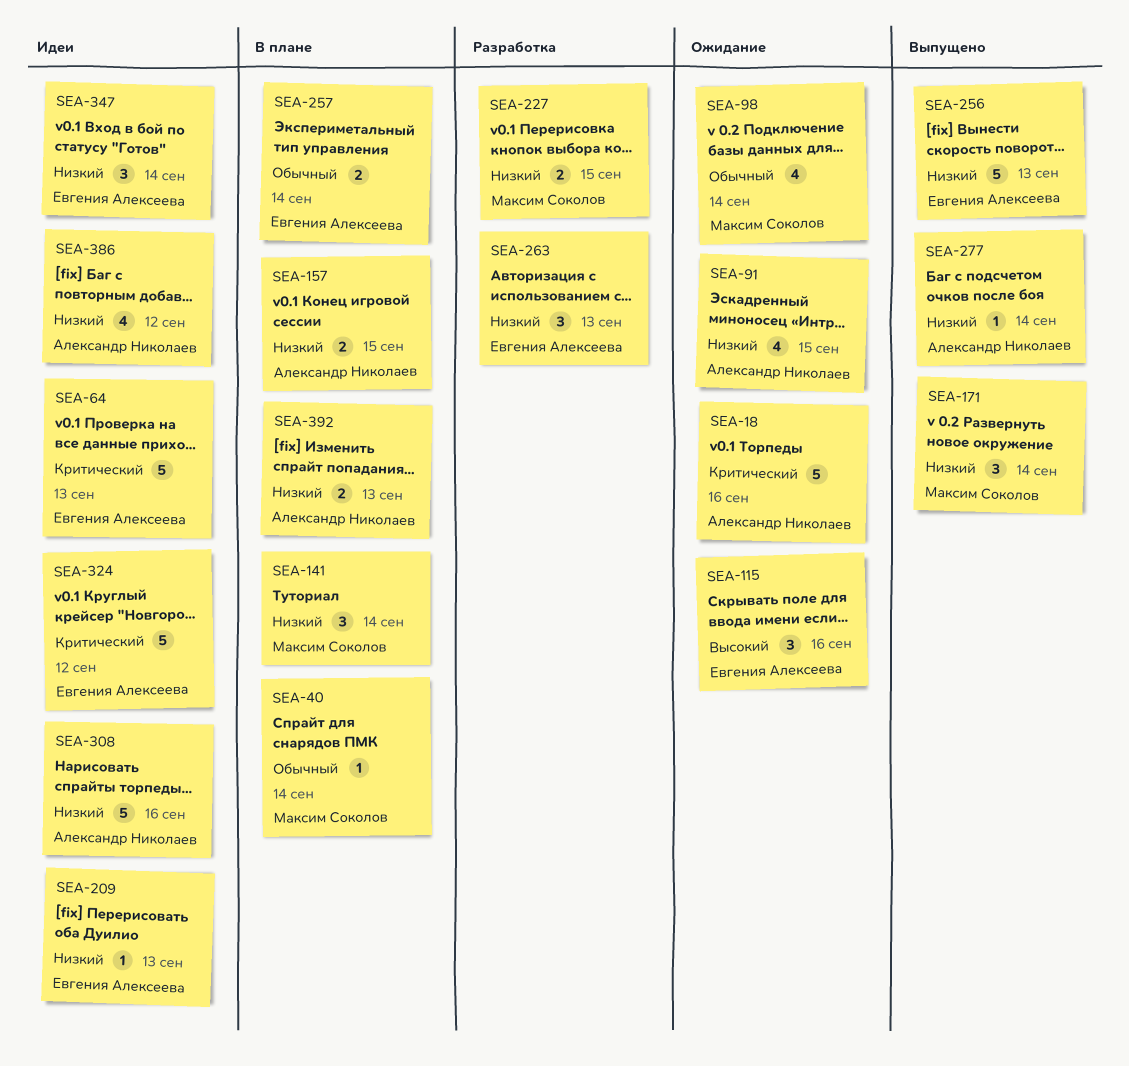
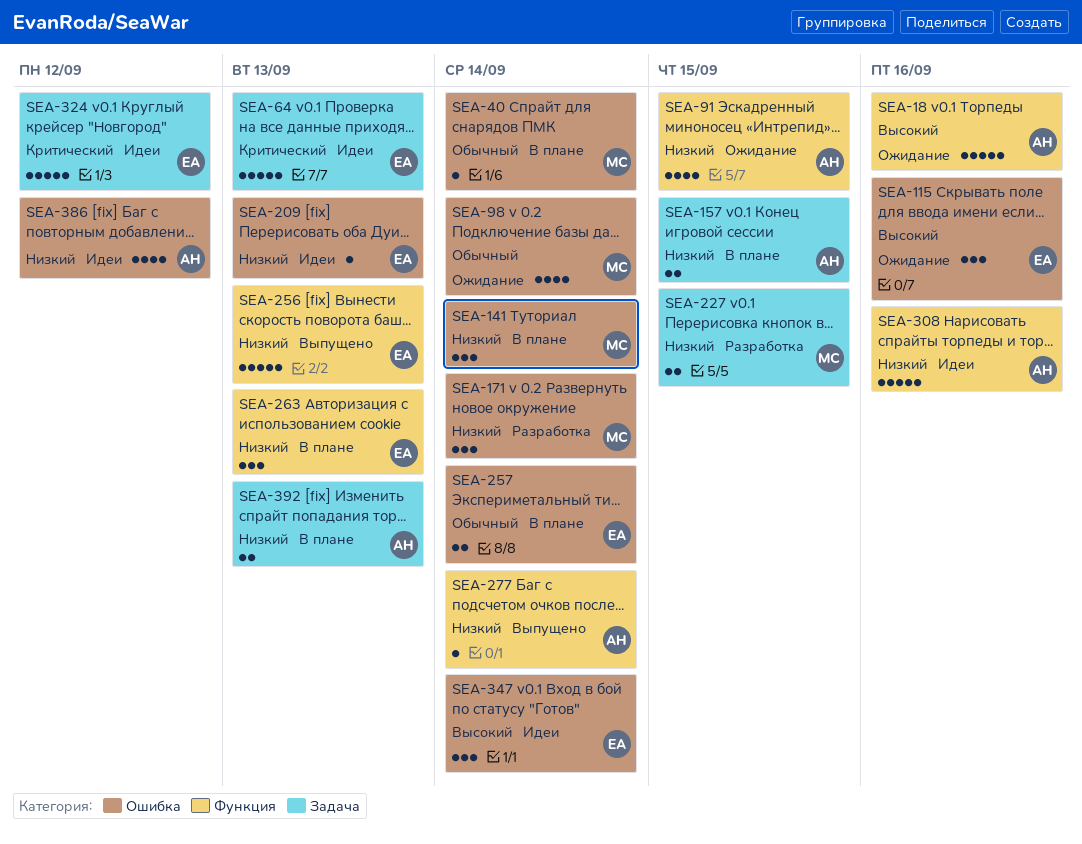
SEA-18, priority: Критический -> Высокий
SEA-171, status: Выпущено -> Разработка
SEA-263, status: Разработка -> В плане
SEA-347, priority: Низкий -> Высокий

